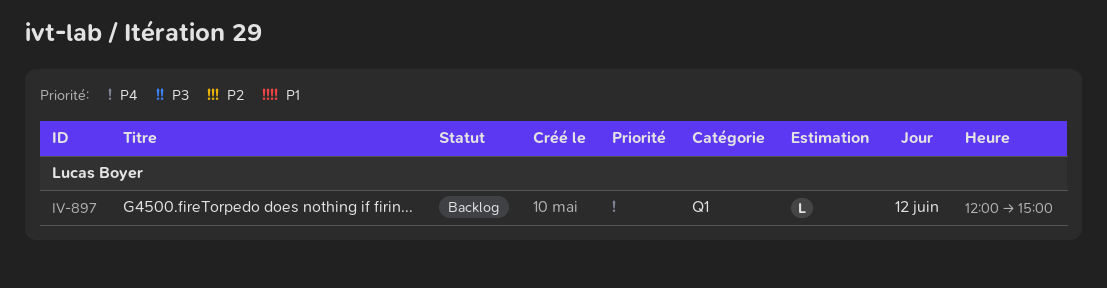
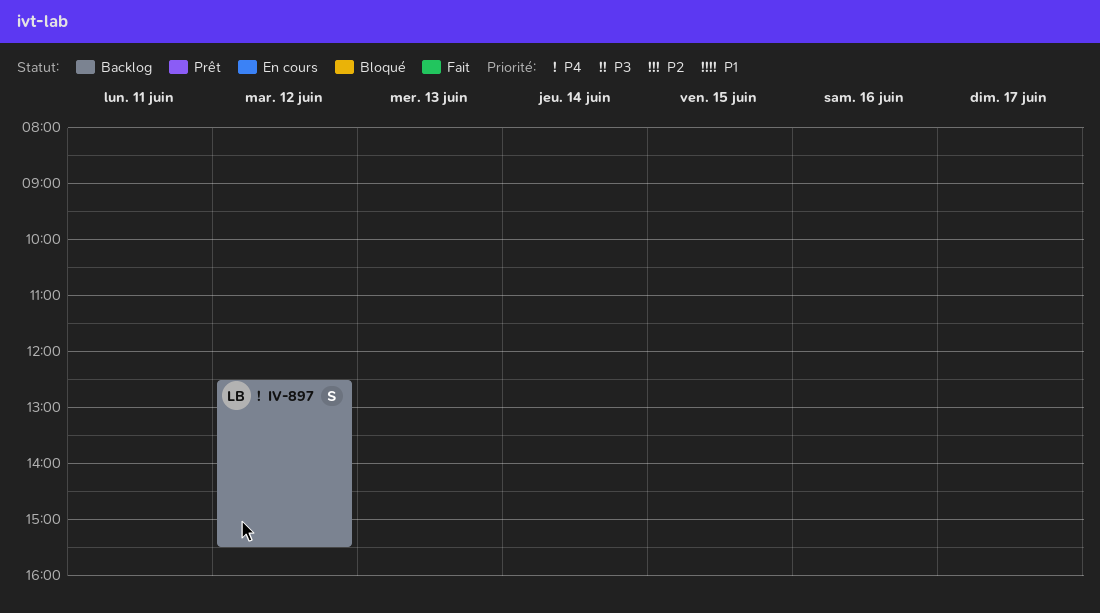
IV-897, estimate: L -> S
IV-897, begins: 12:00 -> 12:30
IV-897, ends: 15:00 -> 15:30

